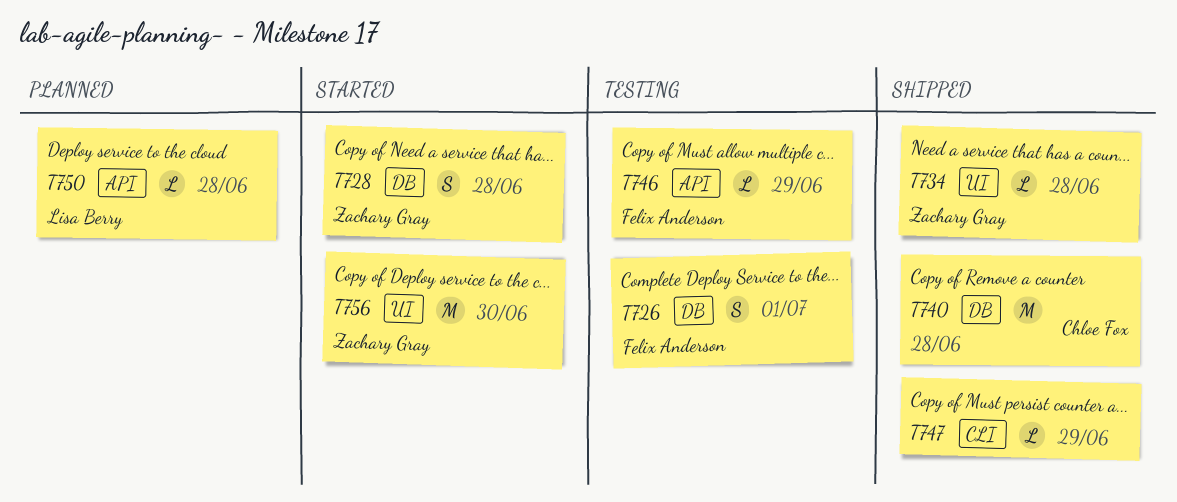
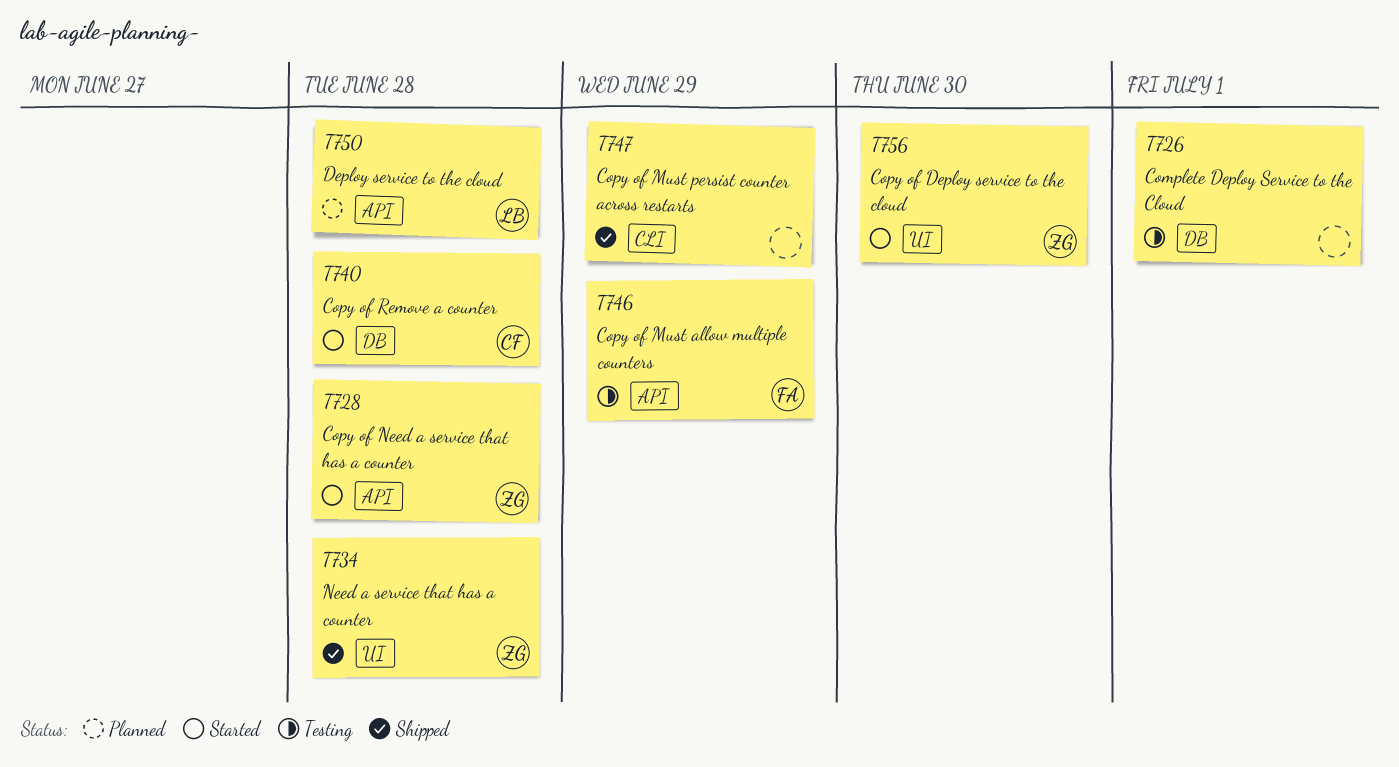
T726, owner: Felix Anderson -> none
T728, label: DB -> API
T740, status: Shipped -> Started

